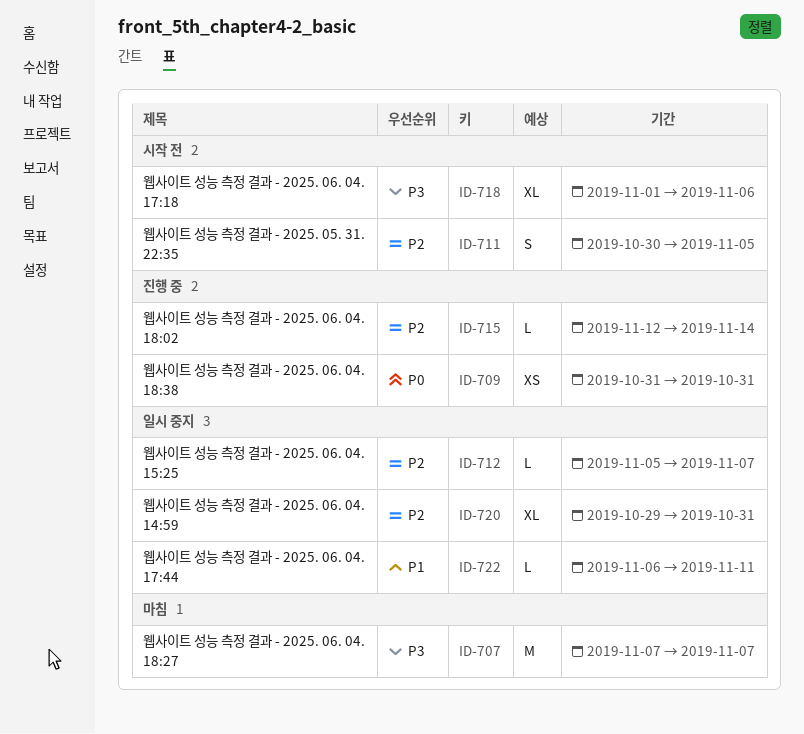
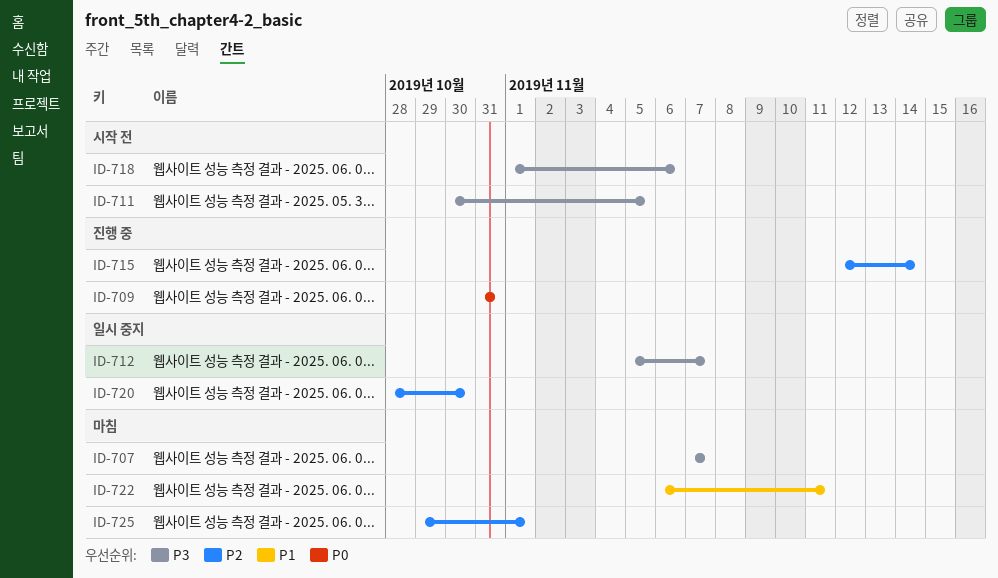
ID-711, priority: P2 -> P3
ID-712, priority: P2 -> P3
ID-720, start: Oct 29 -> Oct 28
ID-720, due: Oct 31 -> Oct 30
ID-722, status: 일시 중지 -> 마침
ID-725: none -> present

